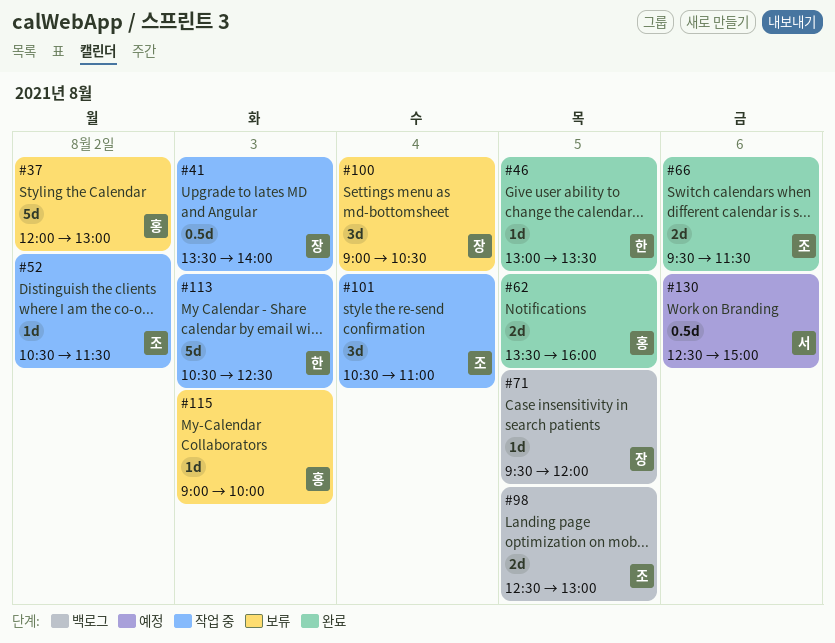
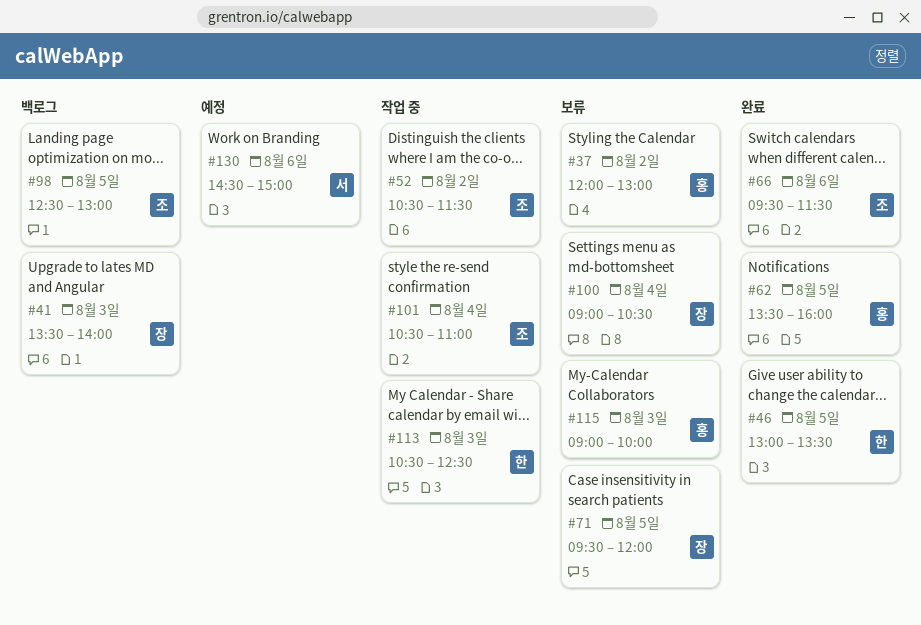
#41, status: 작업 중 -> 백로그
#71, status: 백로그 -> 보류
#130, begins: 12:30 -> 14:30

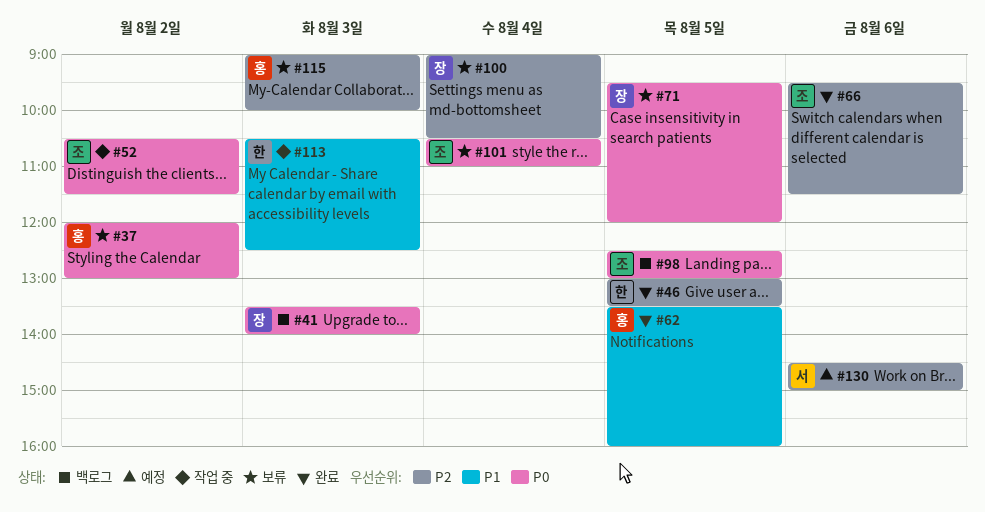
#101, status: 작업 중 -> 보류

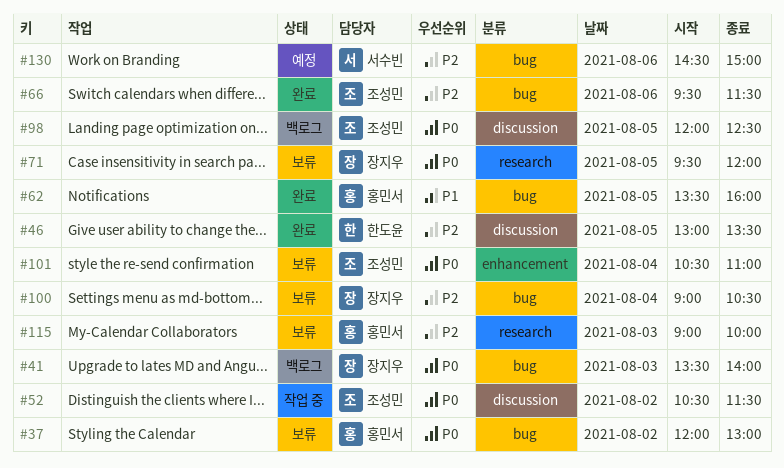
#98, begins: 12:30 -> 12:00
#98, ends: 13:00 -> 12:30
#113: present -> none

